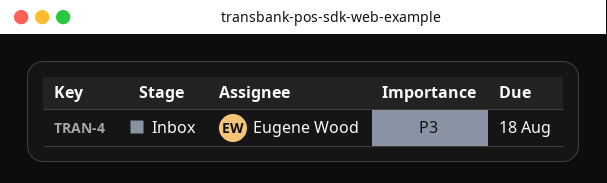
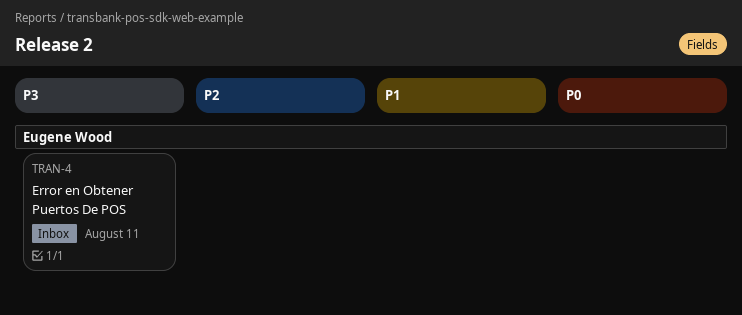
TRAN-4, due: Aug 18 -> Aug 11

